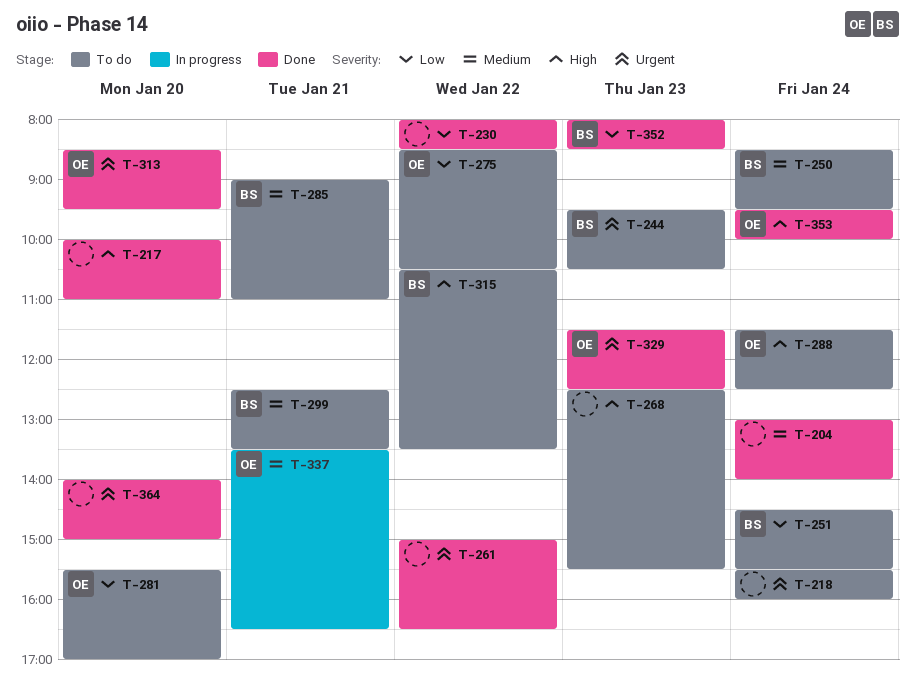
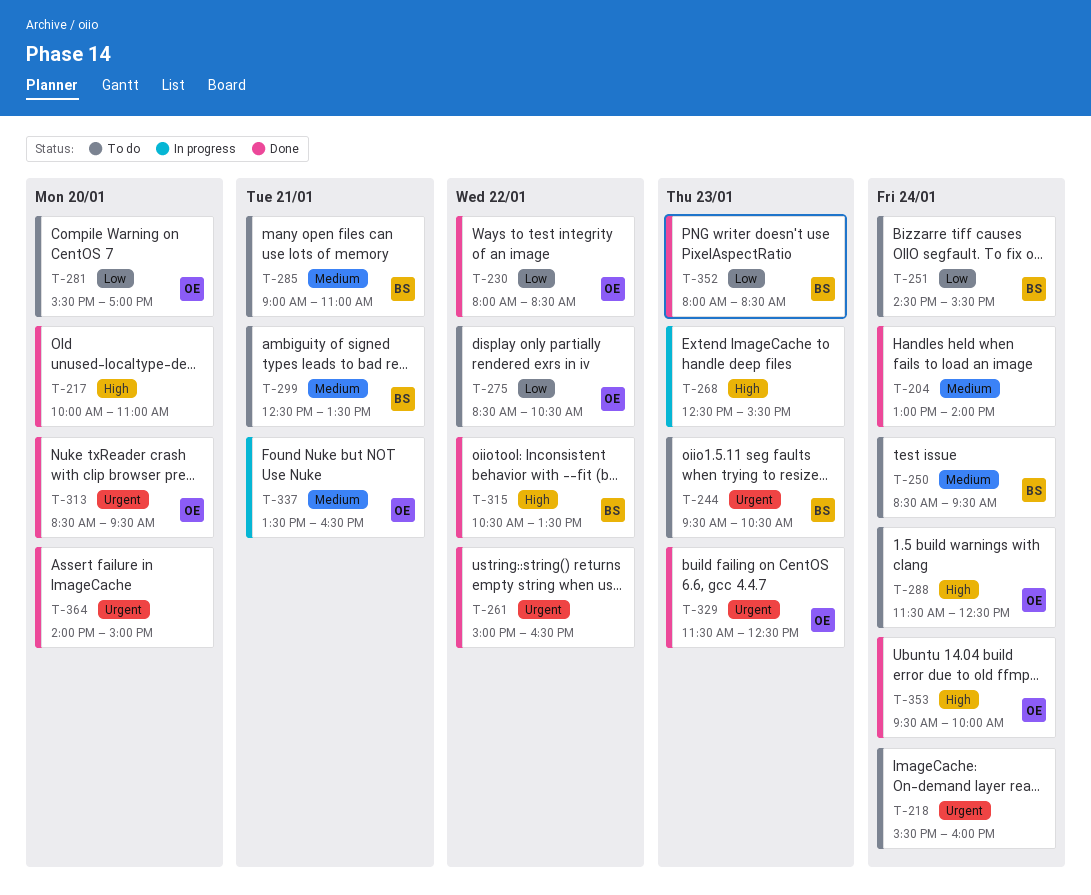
T-230, owner: none -> OE
T-268, status: To do -> In progress
T-315, status: To do -> Done

